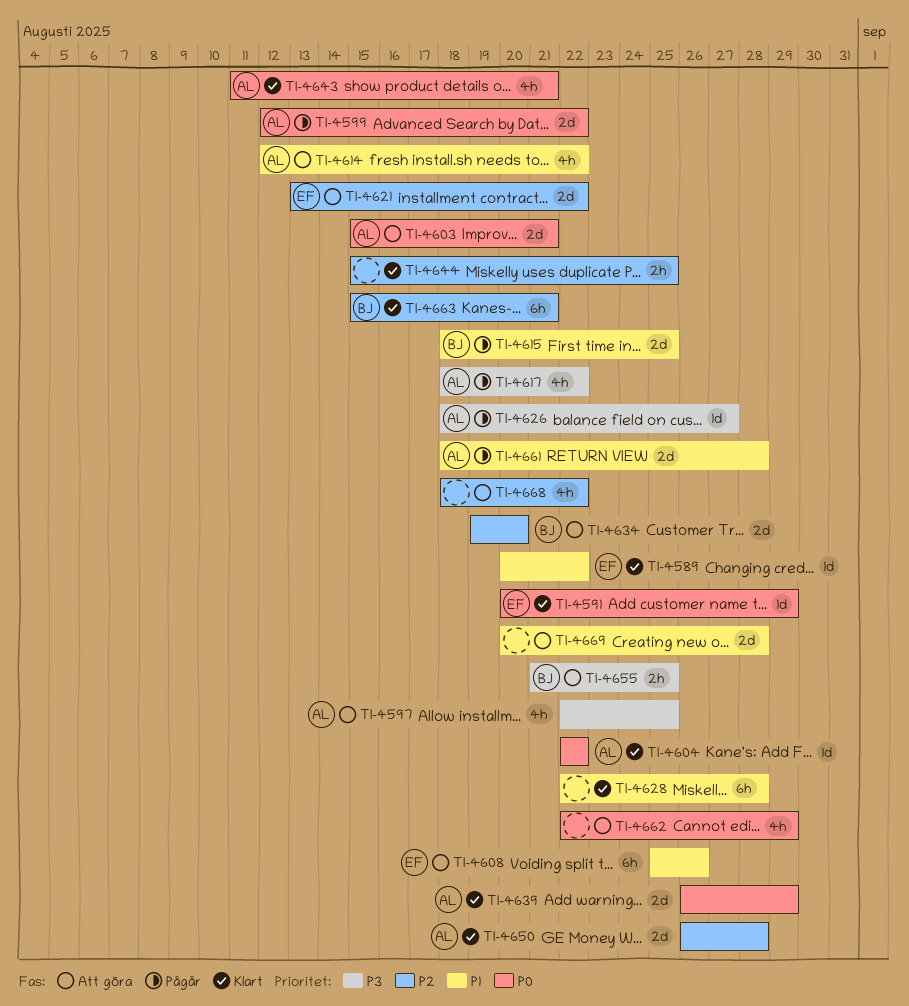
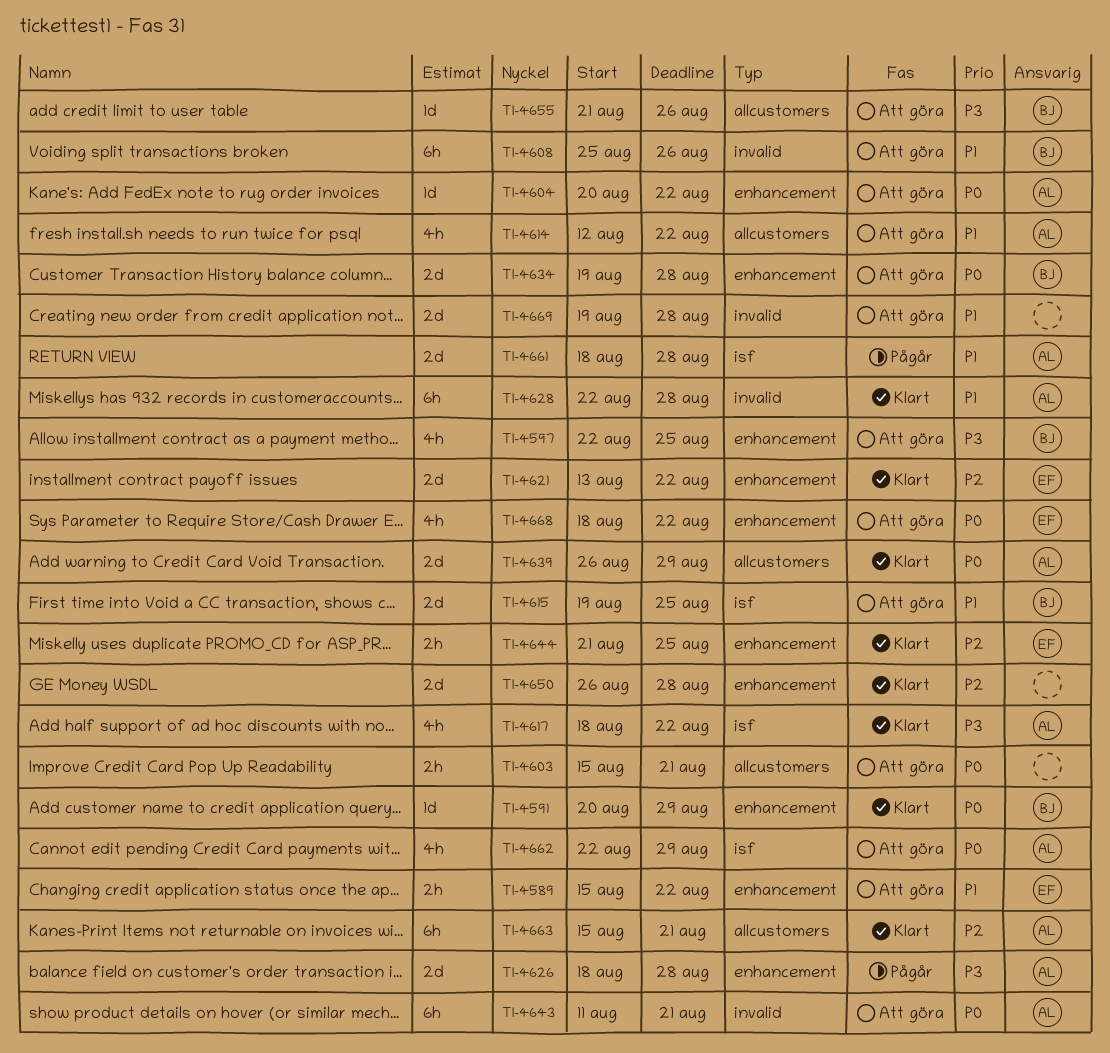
TI-4589, status: Klart -> Att göra
TI-4589, estimate: 1d -> 2h
TI-4589, start: Aug 20 -> Aug 15
TI-4591, owner: EF -> BJ
TI-4597, owner: AL -> BJ
TI-4599: present -> none
TI-4603, owner: AL -> none
TI-4603, estimate: 2d -> 2h
TI-4604, status: Klart -> Att göra
TI-4604, start: Aug 22 -> Aug 20
TI-4608, owner: EF -> BJ
TI-4615, status: Pågår -> Att göra
TI-4615, start: Aug 18 -> Aug 19
TI-4617, status: Pågår -> Klart
TI-4621, status: Att göra -> Klart
TI-4626, estimate: 1d -> 2d
TI-4626, due: Aug 27 -> Aug 28
TI-4628, owner: none -> AL
TI-4634, priority: P2 -> P0
TI-4634, due: Aug 20 -> Aug 28
TI-4643, status: Klart -> Att göra
TI-4643, estimate: 4h -> 6h
TI-4644, owner: none -> EF
TI-4644, start: Aug 15 -> Aug 21
TI-4650, owner: AL -> none
TI-4655, estimate: 2h -> 1d
TI-4655, due: Aug 25 -> Aug 26
TI-4662, owner: none -> AL
TI-4663, owner: BJ -> AL
TI-4668, owner: none -> EF
TI-4668, priority: P2 -> P0
TI-4669, start: Aug 20 -> Aug 19

